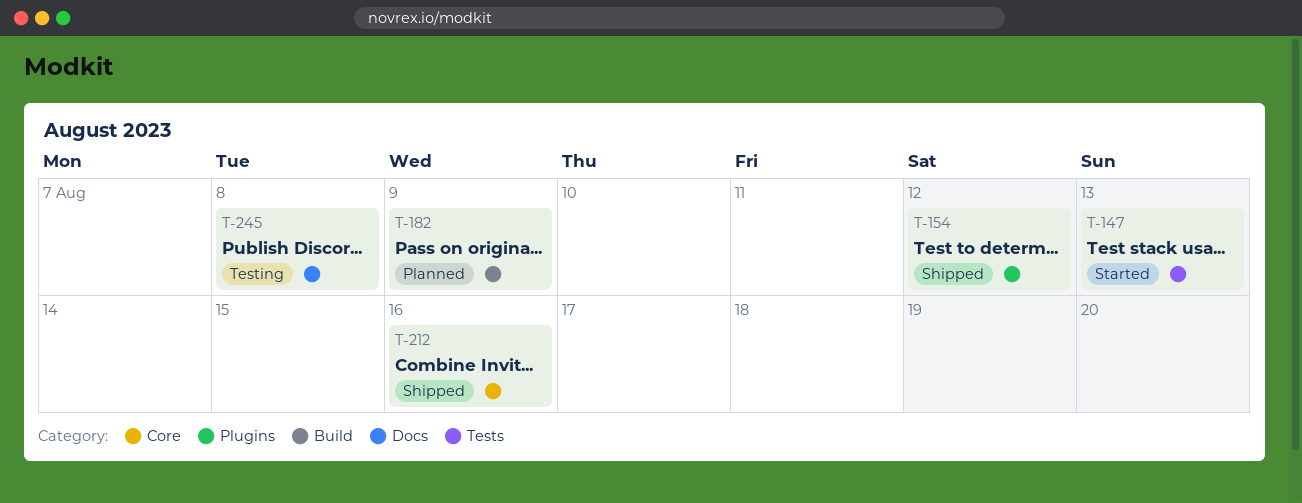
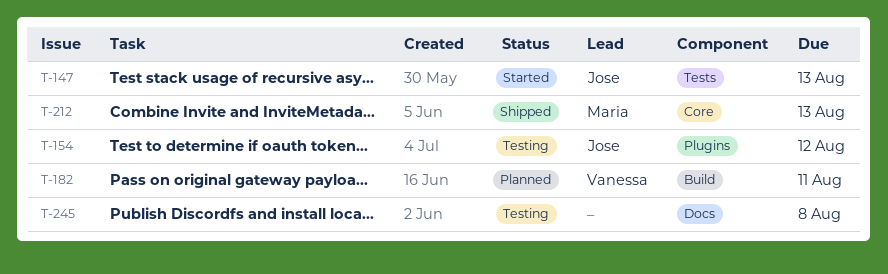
T-154, status: Shipped -> Testing
T-182, due: Aug 9 -> Aug 11
T-212, due: Aug 16 -> Aug 13

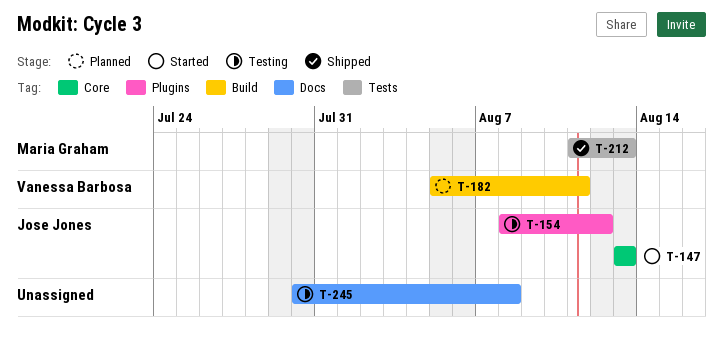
T-147, label: Tests -> Core
T-212, label: Core -> Tests

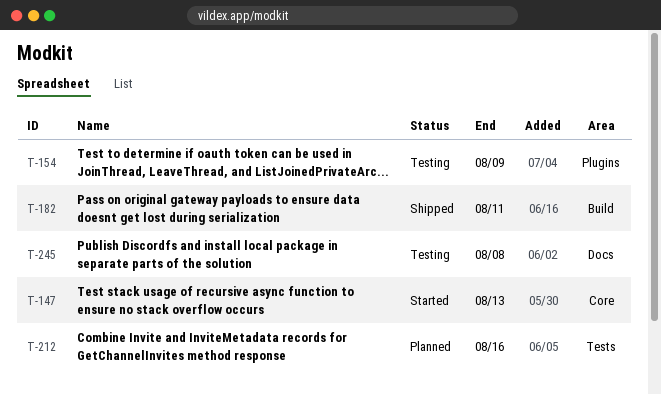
T-154, due: Aug 12 -> Aug 9
T-182, status: Planned -> Shipped
T-212, status: Shipped -> Planned
T-212, due: Aug 13 -> Aug 16

